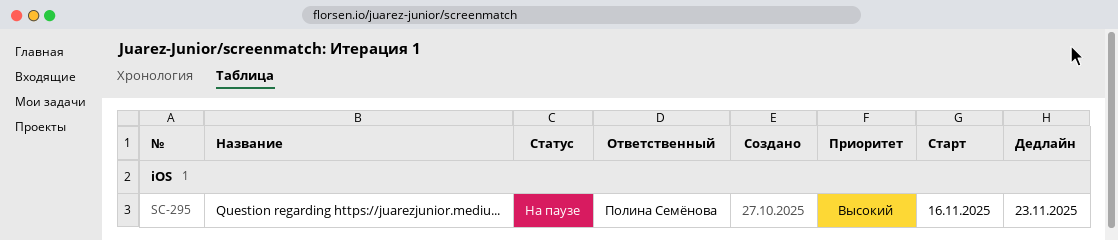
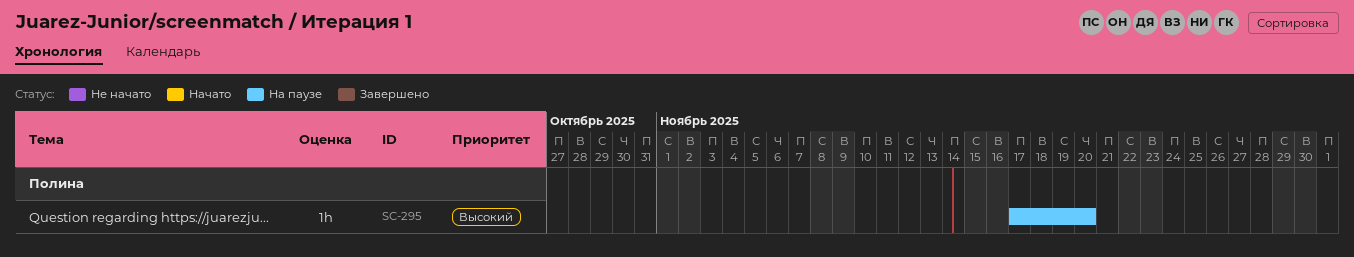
SC-295, start: Nov 16 -> Nov 17
SC-295, due: Nov 23 -> Nov 20

